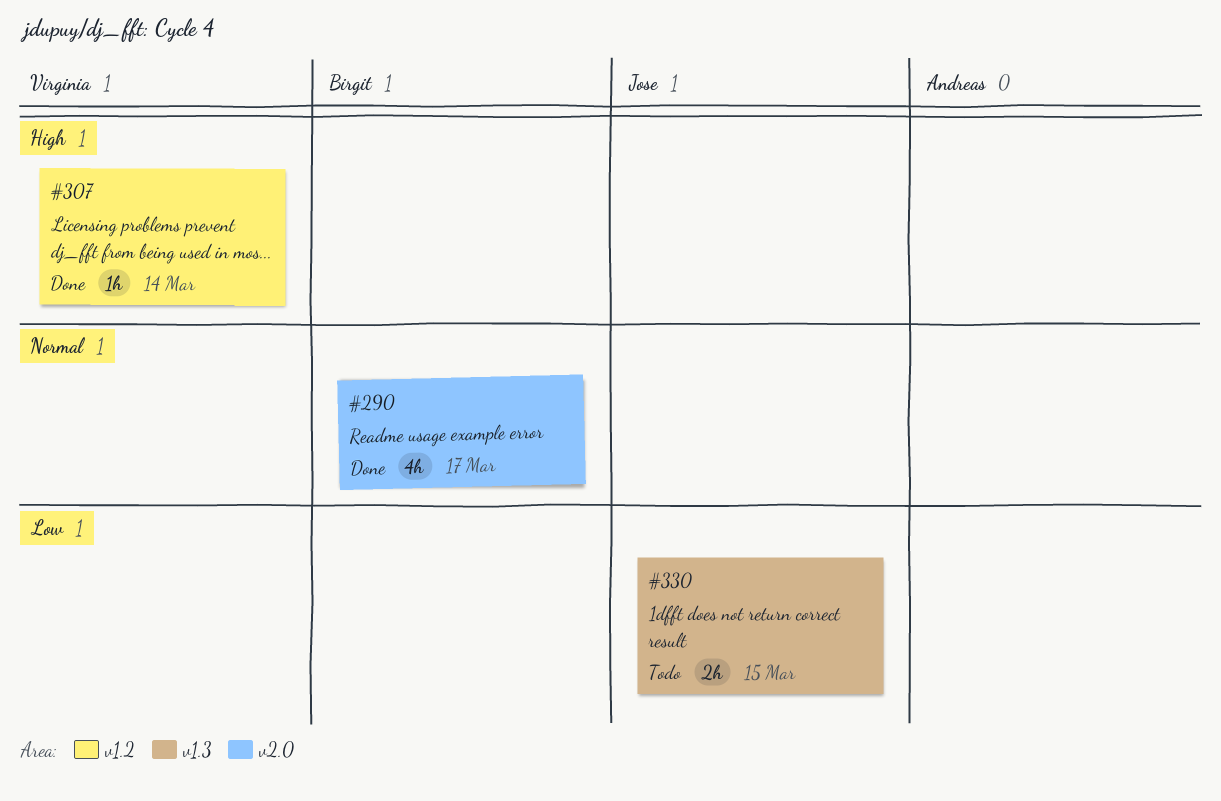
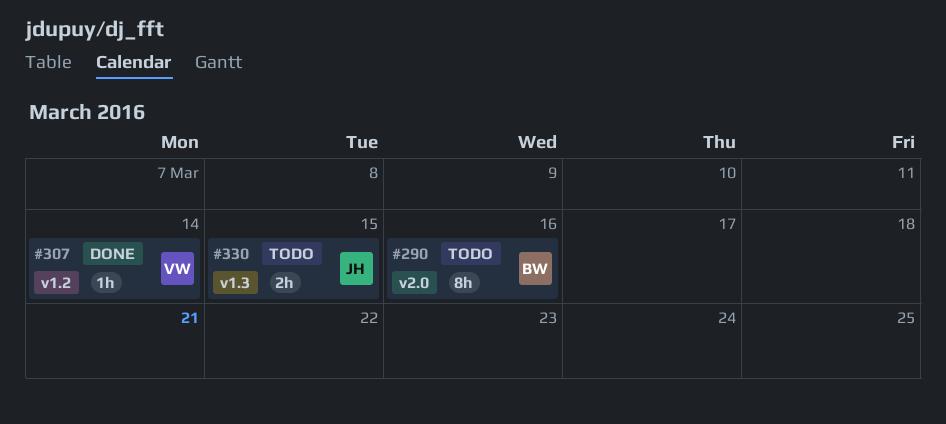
#290, status: Done -> Todo
#290, estimate: 4h -> 8h
#290, due: Mar 17 -> Mar 16

